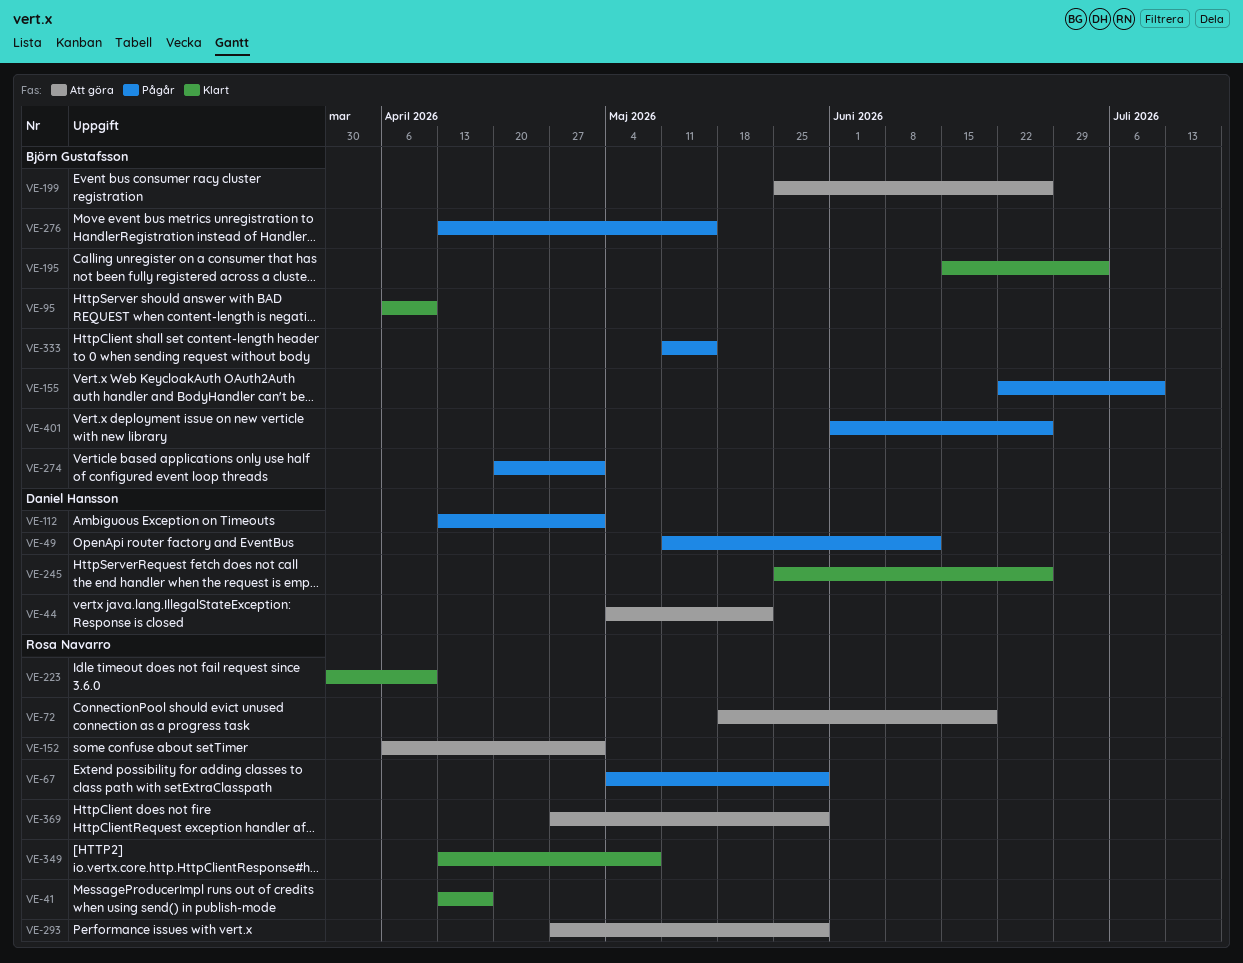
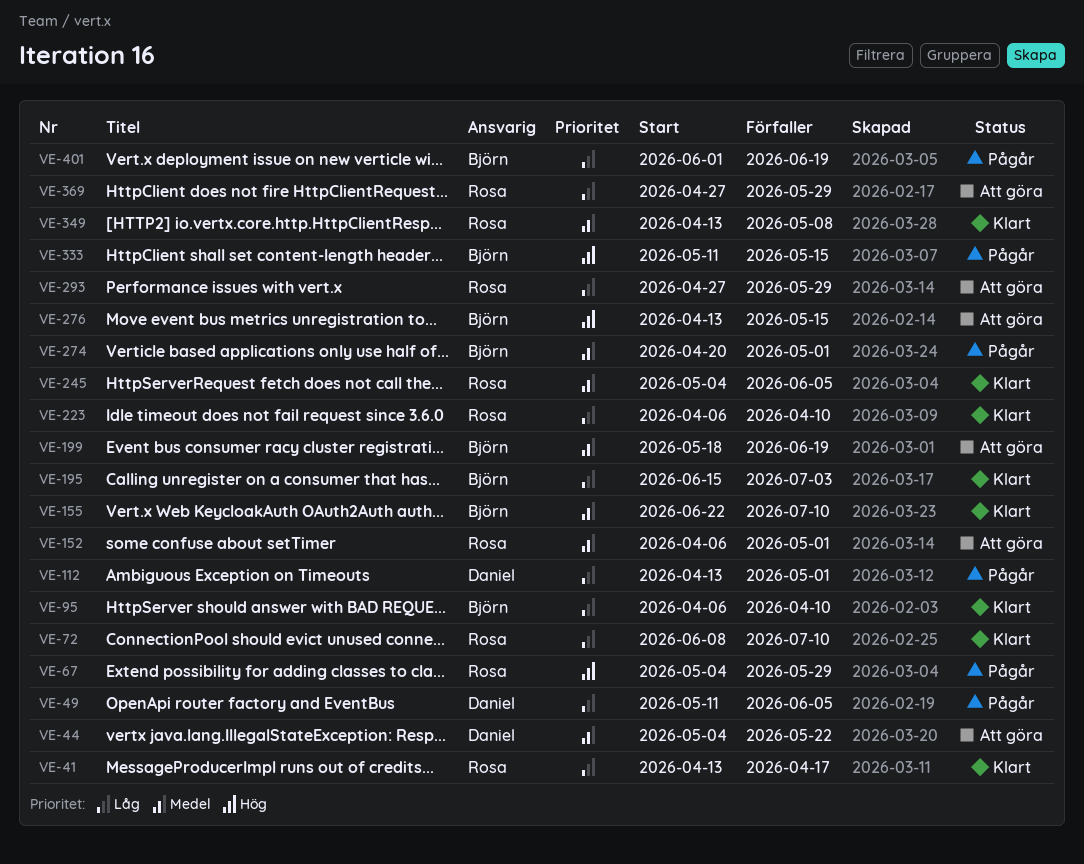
VE-49, due: Jun 12 -> Jun 5
VE-72, status: Att göra -> Klart
VE-72, start: May 18 -> Jun 8
VE-72, due: Jun 19 -> Jul 10
VE-155, status: Pågår -> Klart
VE-199, start: May 25 -> May 18
VE-199, due: Jun 26 -> Jun 19
VE-223, start: Mar 30 -> Apr 6
VE-245, owner: Daniel Hansson -> Rosa Navarro
VE-245, start: May 25 -> May 4
VE-245, due: Jun 26 -> Jun 5
VE-276, status: Pågår -> Att göra
VE-401, due: Jun 26 -> Jun 19

